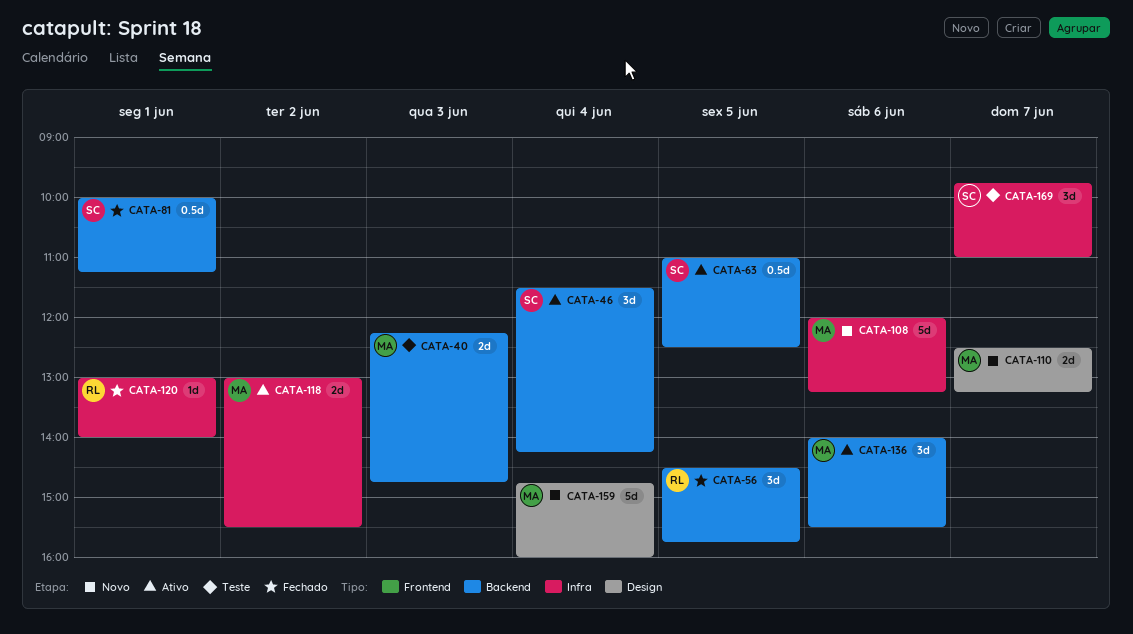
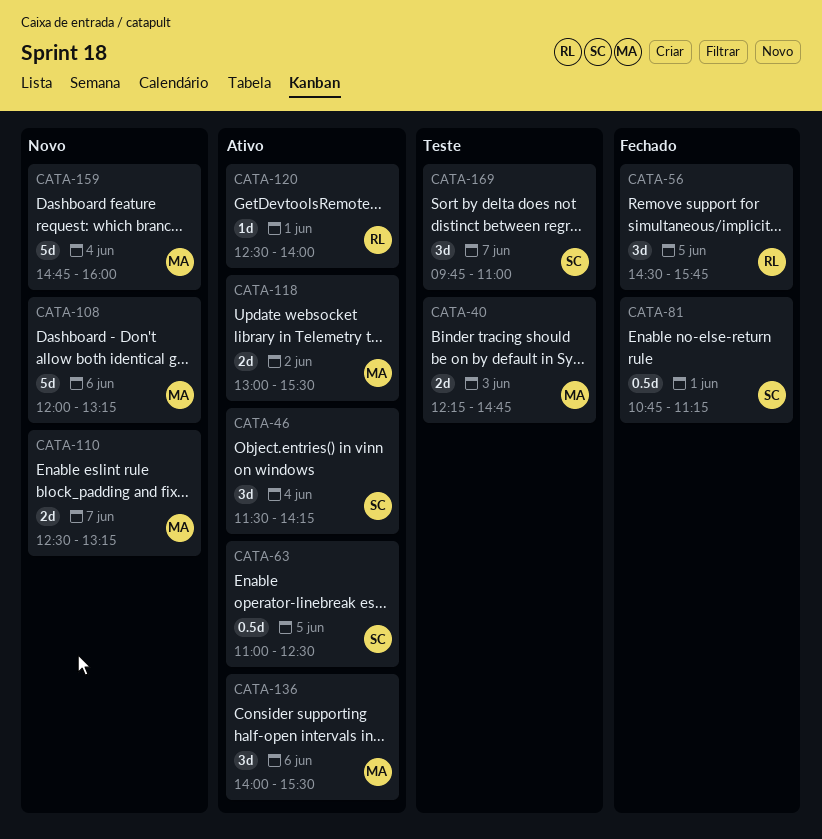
CATA-81, begins: 10:00 -> 10:45
CATA-120, status: Fechado -> Ativo
CATA-120, begins: 13:00 -> 12:30

